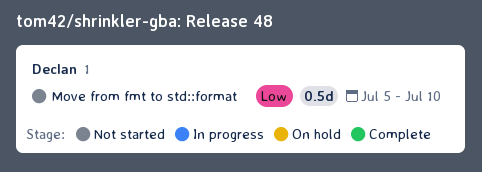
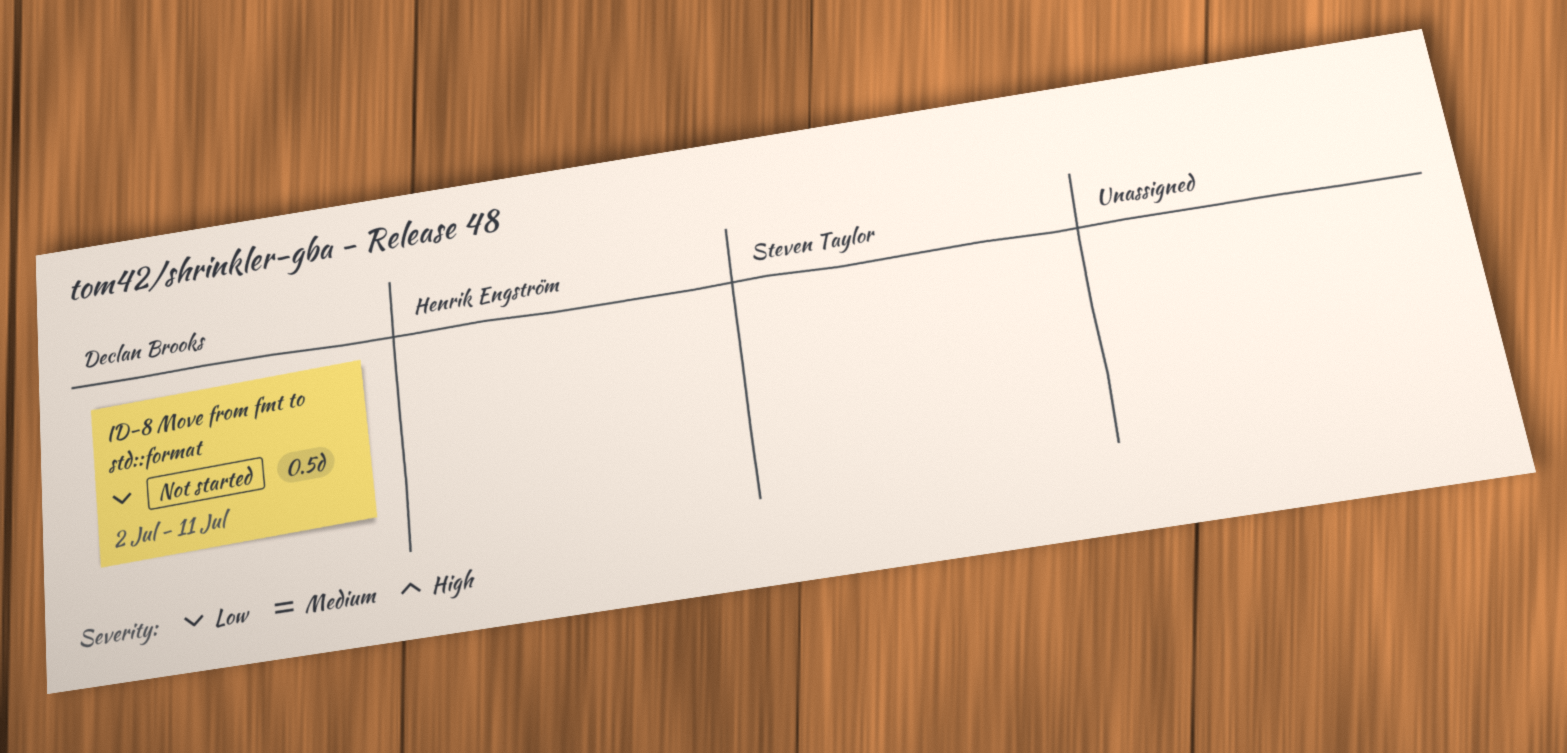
Move from fmt to std::format, start: Jul 5 -> Jul 2
Move from fmt to std::format, due: Jul 10 -> Jul 11

